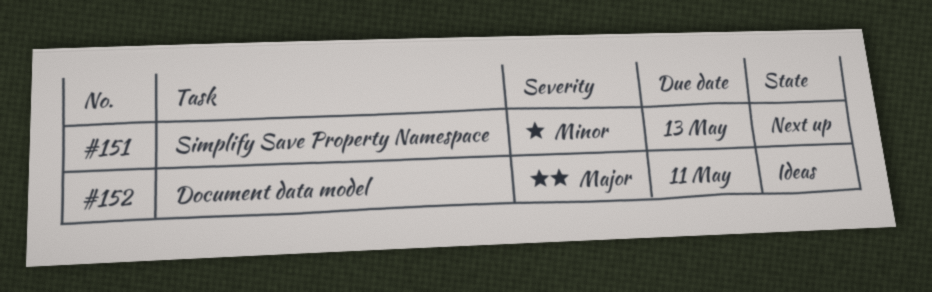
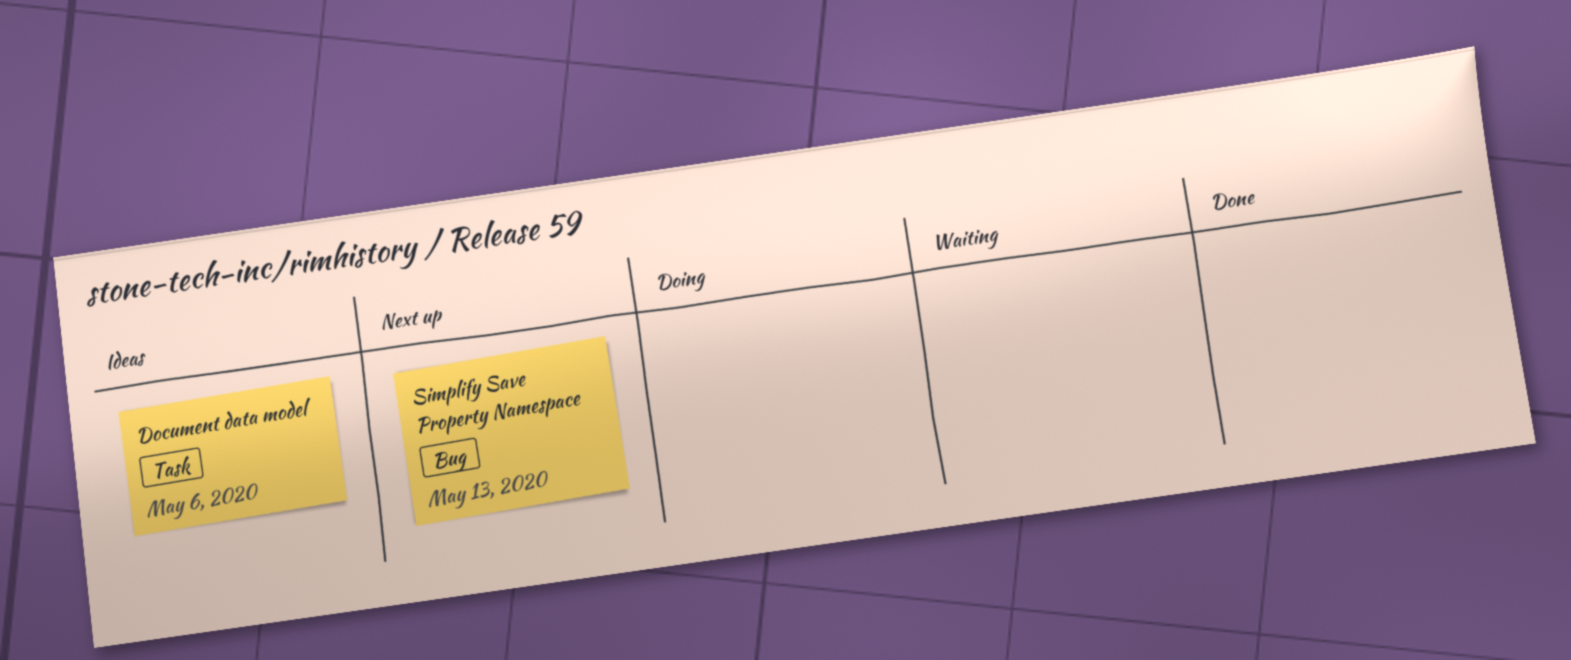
Document data model, due: May 11 -> May 6

